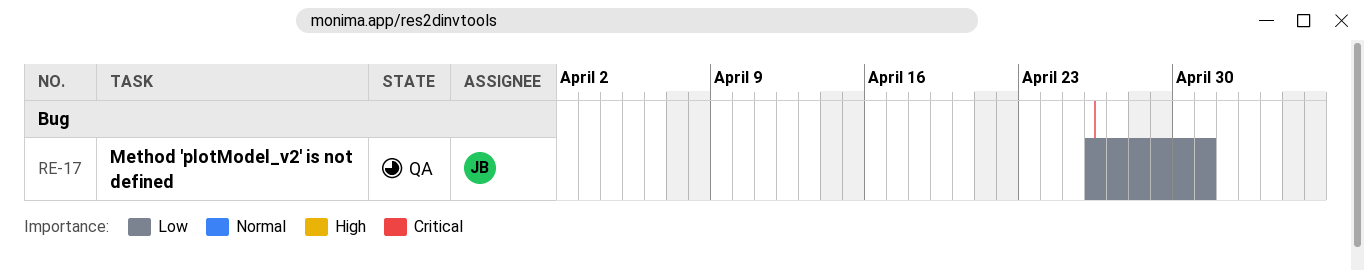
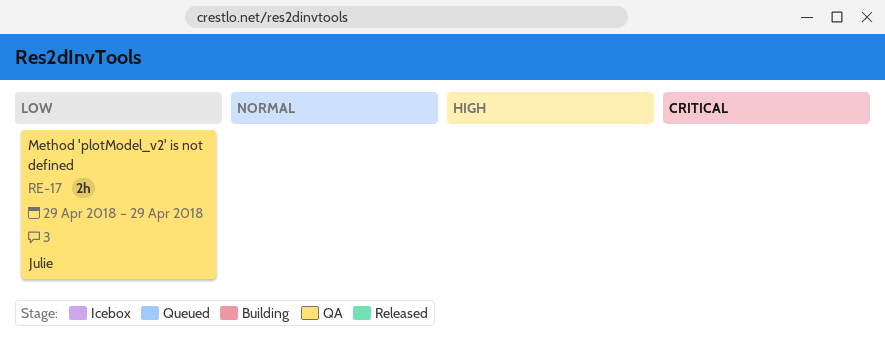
RE-17, start: Apr 26 -> Apr 29
RE-17, due: May 1 -> Apr 29

